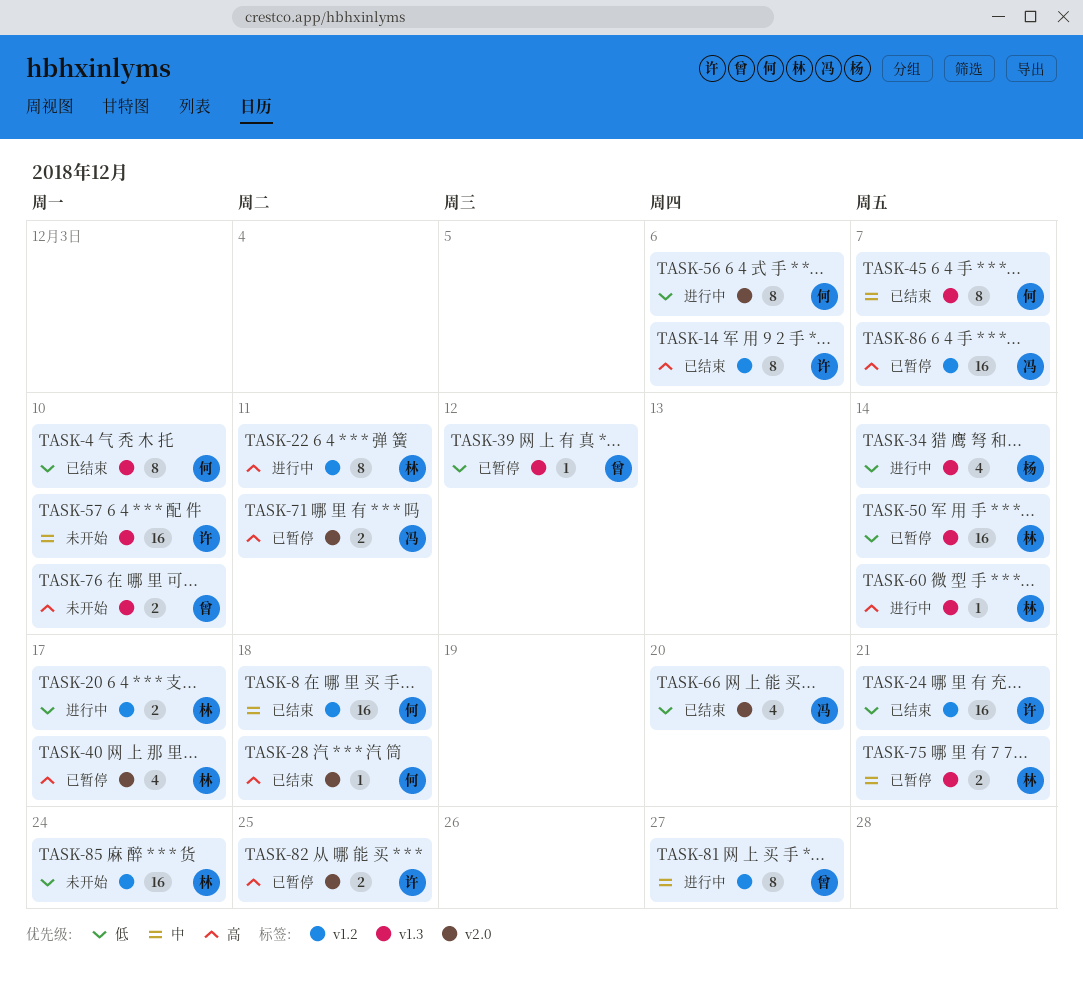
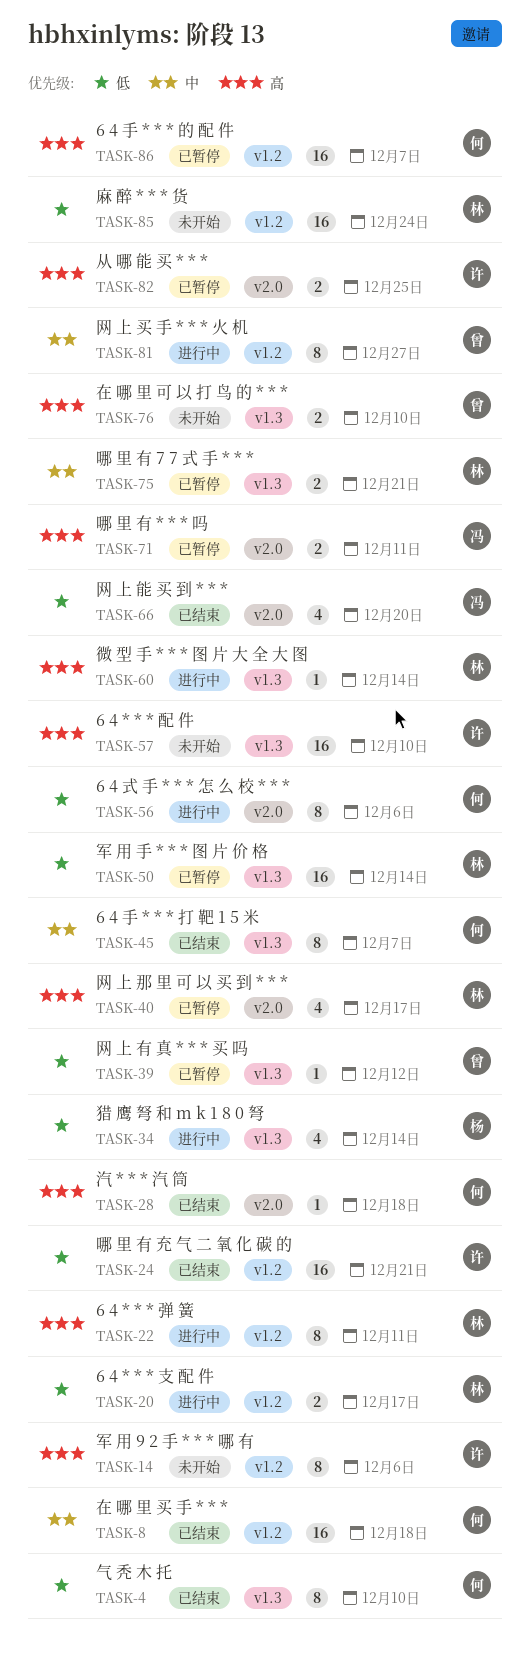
TASK-14, status: 已结束 -> 未开始
TASK-57, priority: 中 -> 高
TASK-86, owner: 冯 -> 何

